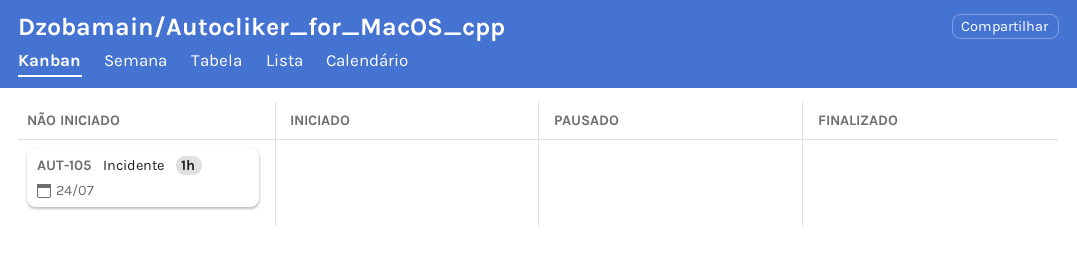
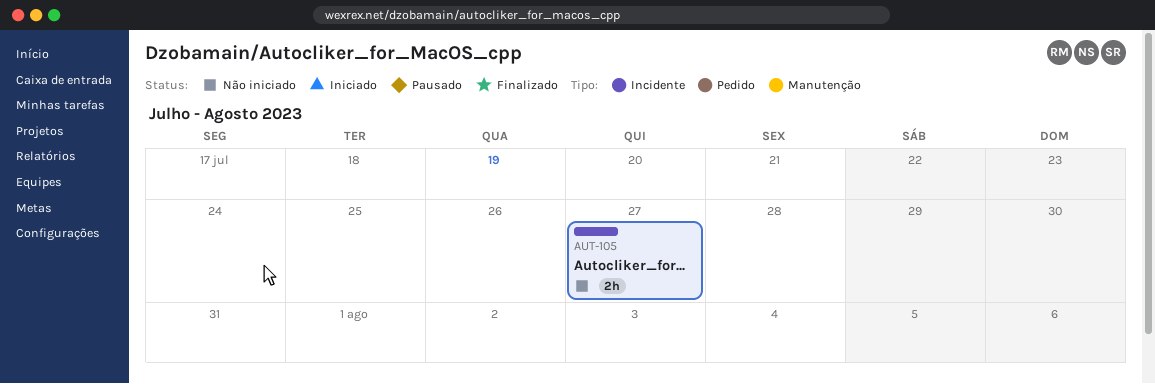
AUT-105, estimate: 1h -> 2h
AUT-105, due: Jul 24 -> Jul 27

